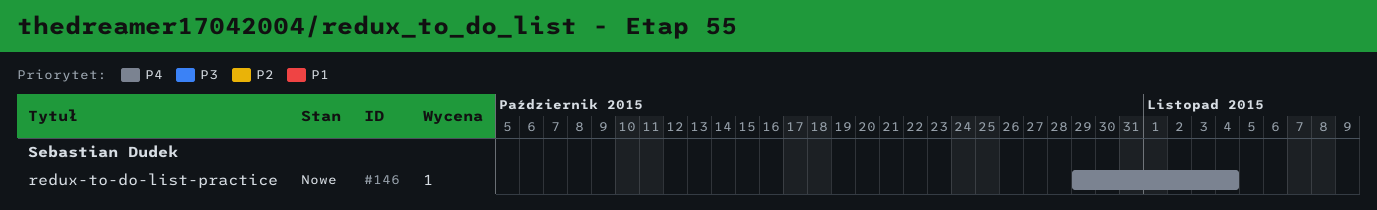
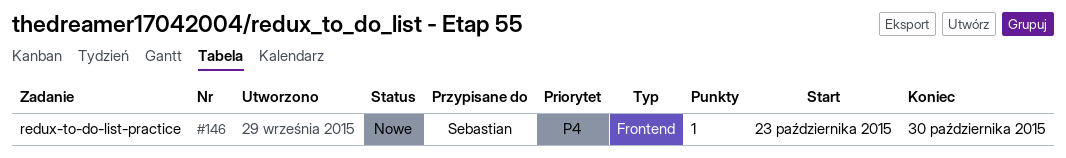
#146, start: Oct 29 -> Oct 23
#146, due: Nov 4 -> Oct 30

